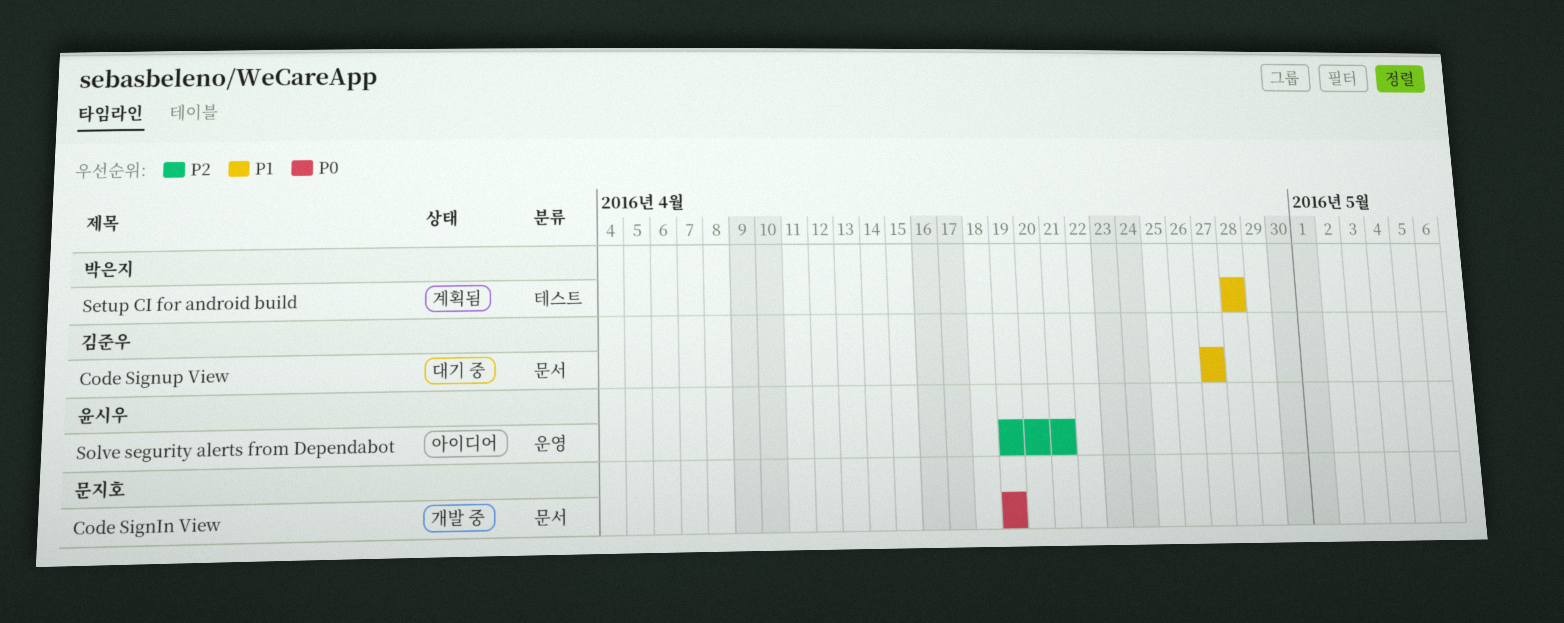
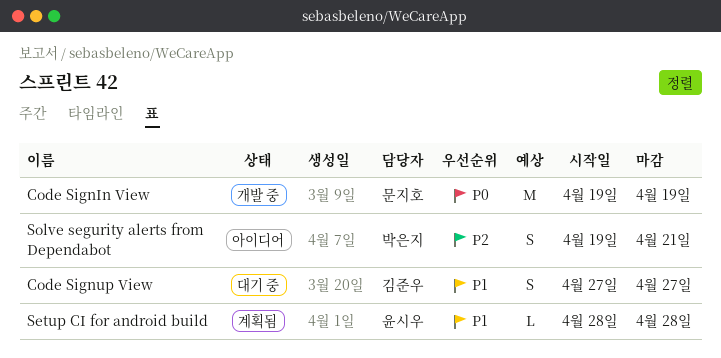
Setup CI for android build, owner: 박은지 -> 윤시우
Solve segurity alerts from Dependabot, owner: 윤시우 -> 박은지

